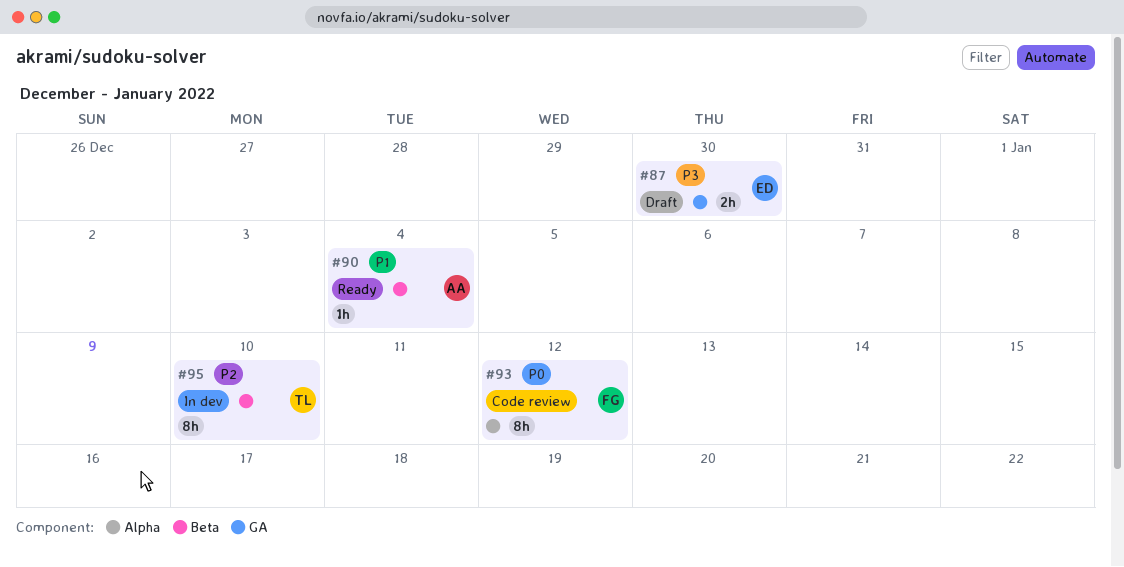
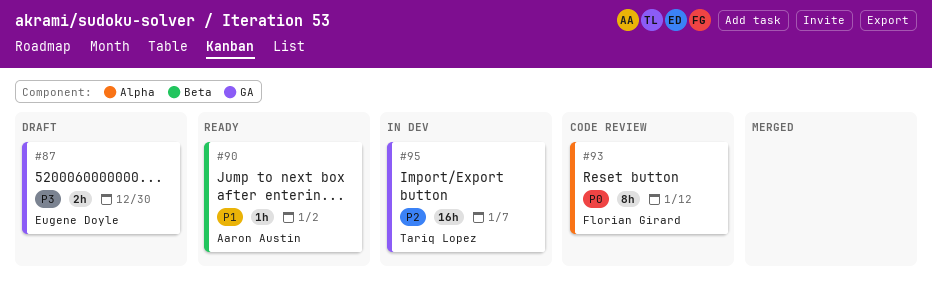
#90, due: Jan 4 -> Jan 2
#95, label: Beta -> GA
#95, estimate: 8h -> 16h
#95, due: Jan 10 -> Jan 7

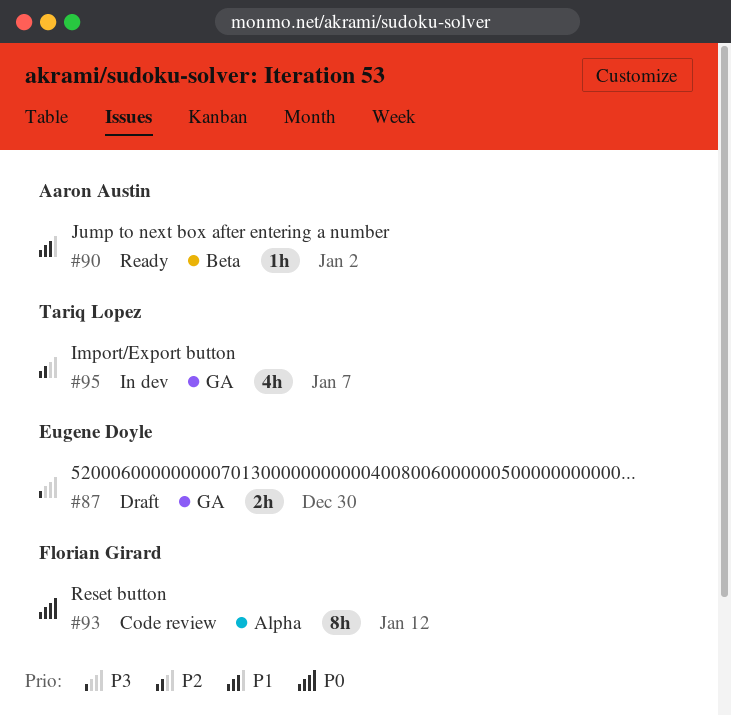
#95, estimate: 16h -> 4h

